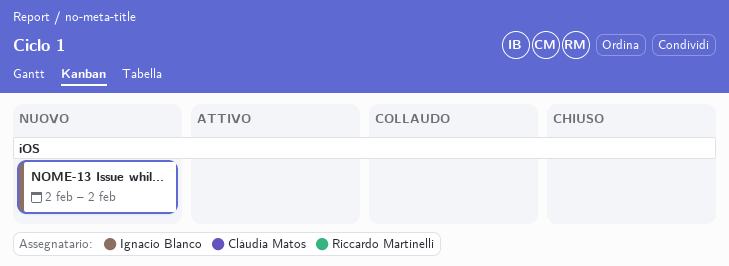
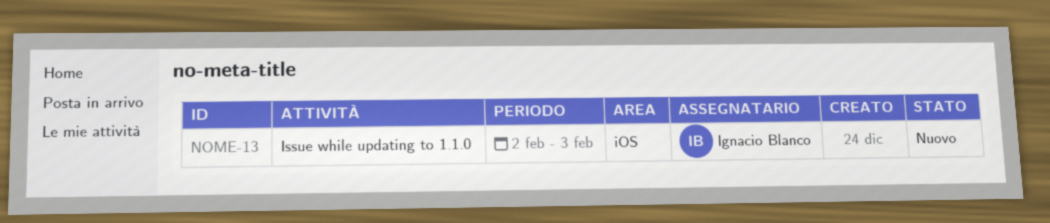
NOME-13, due: Feb 2 -> Feb 3

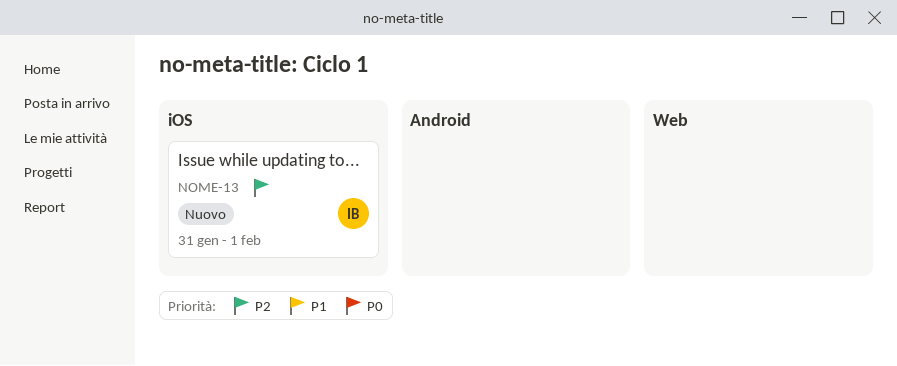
NOME-13, start: Feb 2 -> Jan 31
NOME-13, due: Feb 3 -> Feb 1

